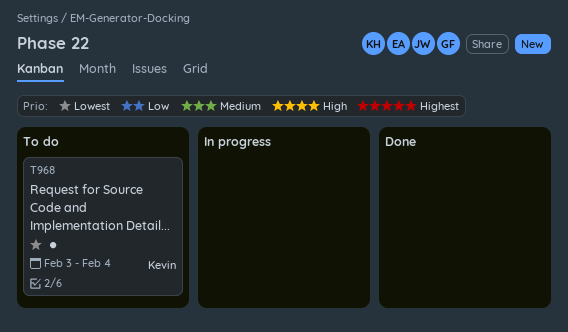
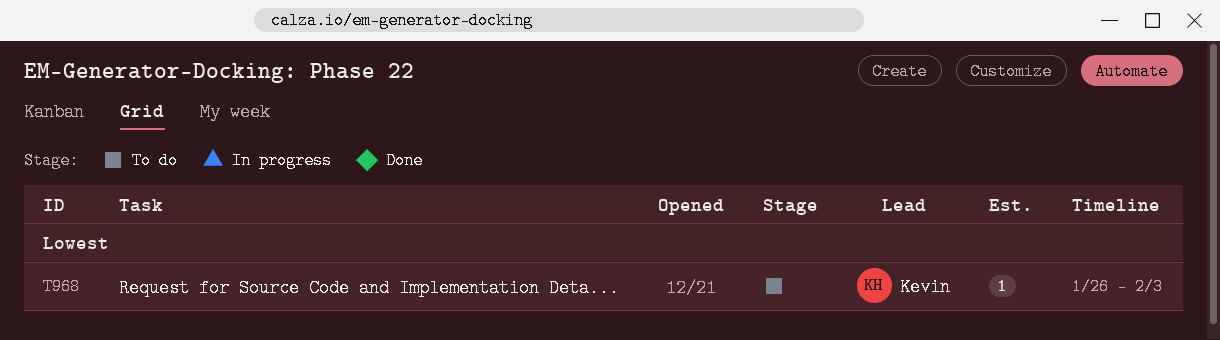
T968, start: Feb 3 -> Jan 26
T968, due: Feb 4 -> Feb 3

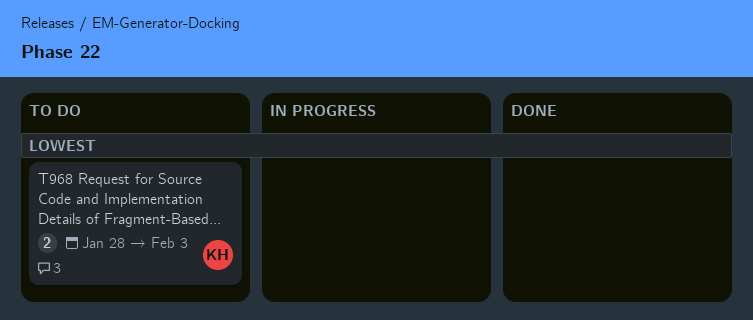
T968, estimate: 1 -> 2
T968, start: Jan 26 -> Jan 28

